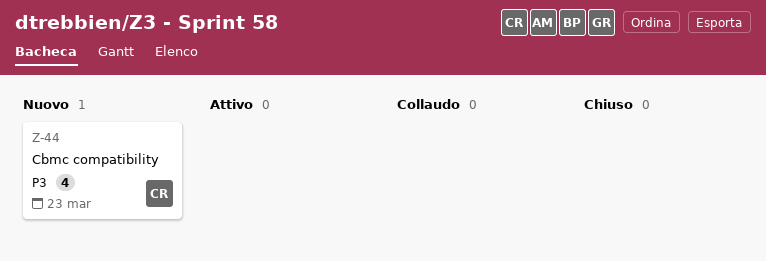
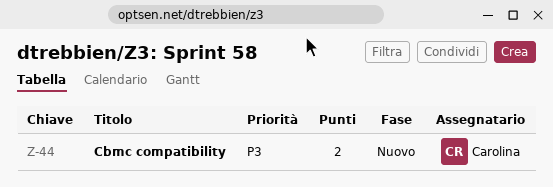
Z-44, estimate: 4 -> 2

